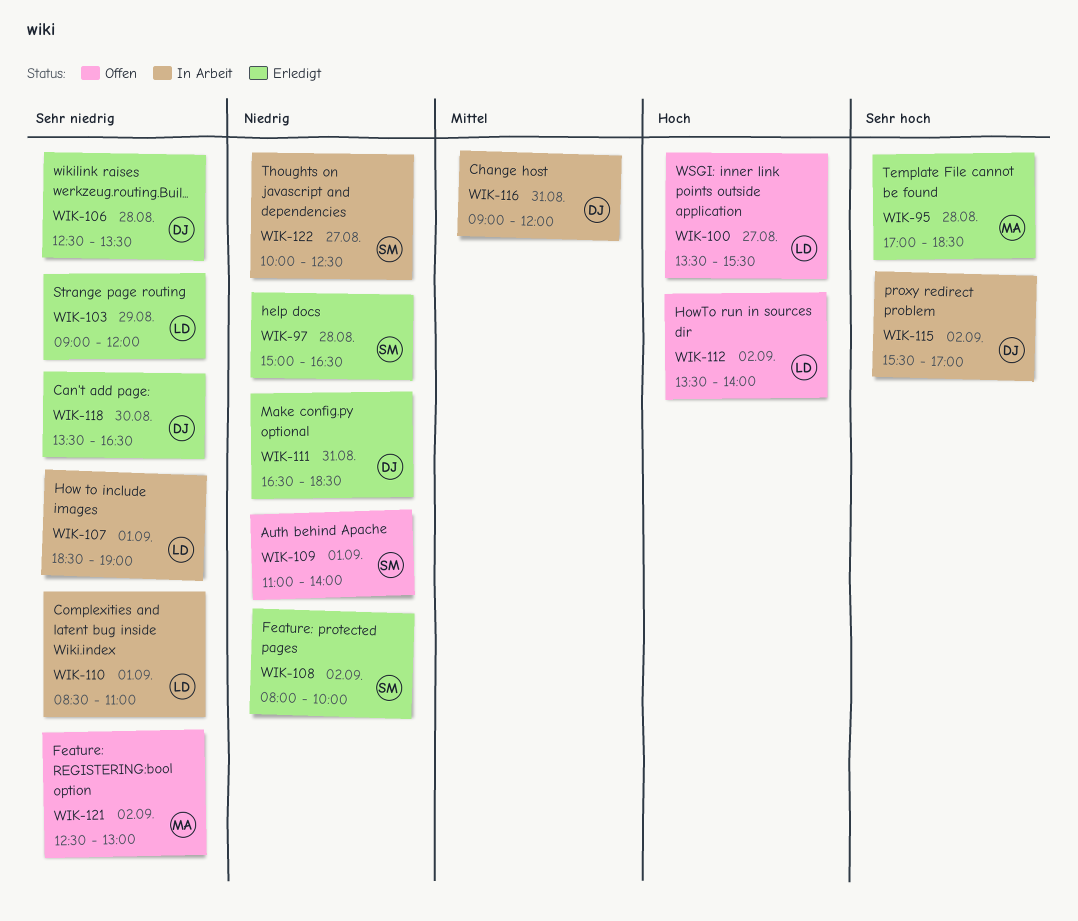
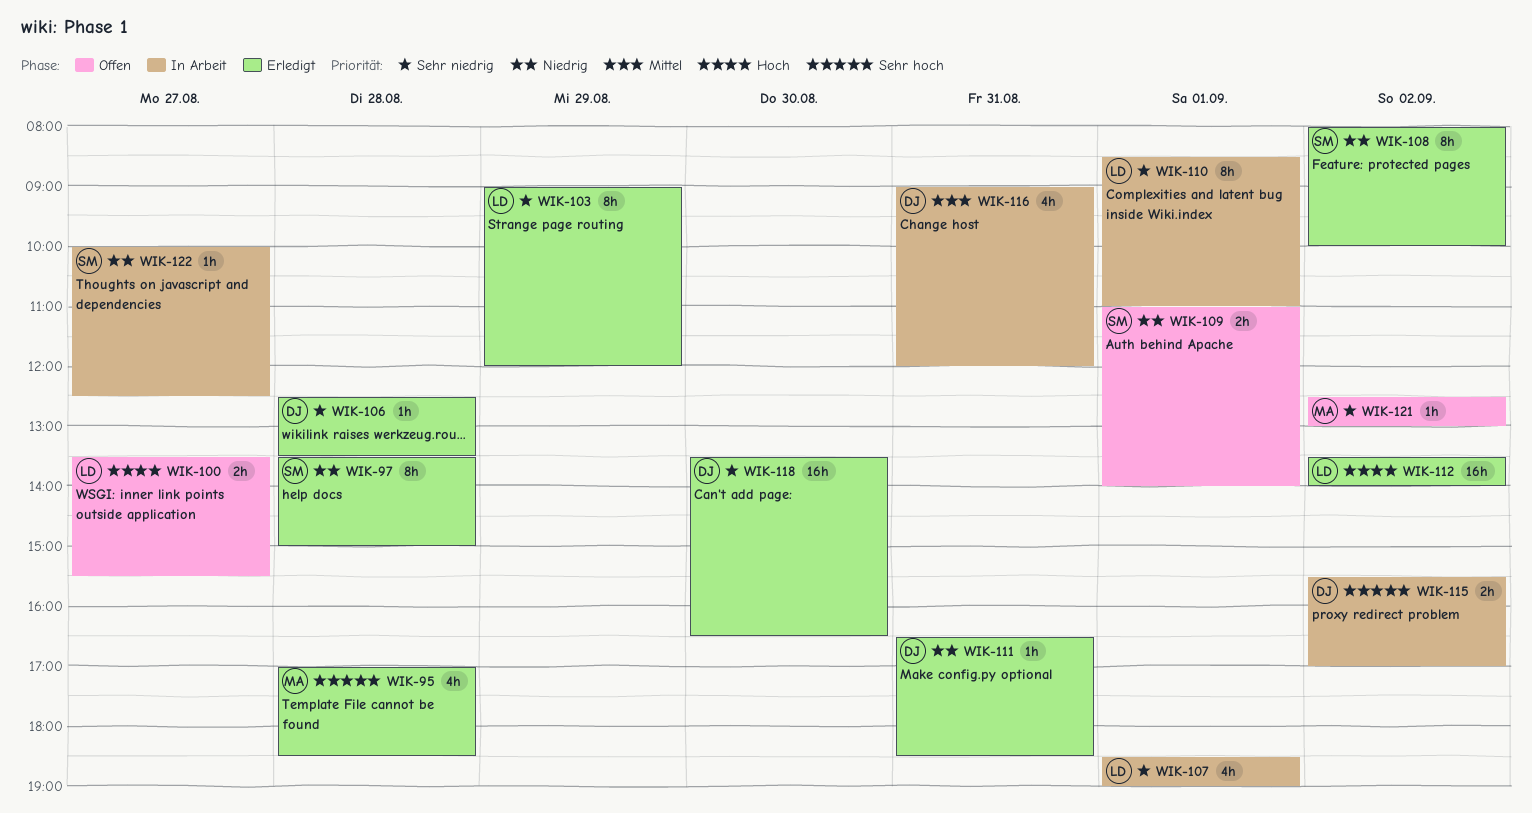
WIK-97, begins: 15:00 -> 13:30
WIK-97, ends: 16:30 -> 15:00
WIK-112, status: Offen -> Erledigt

